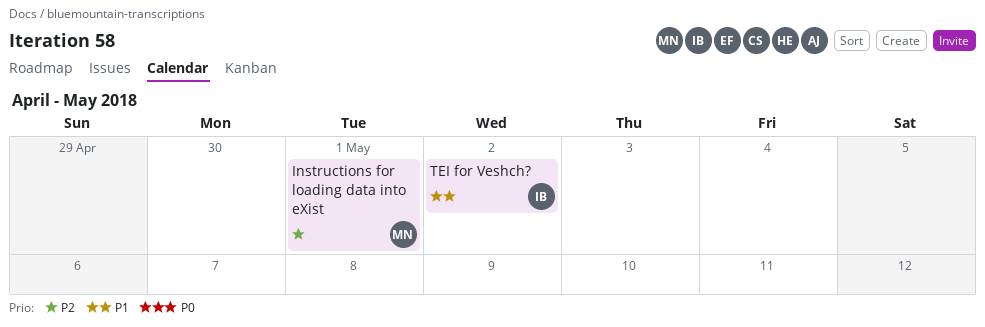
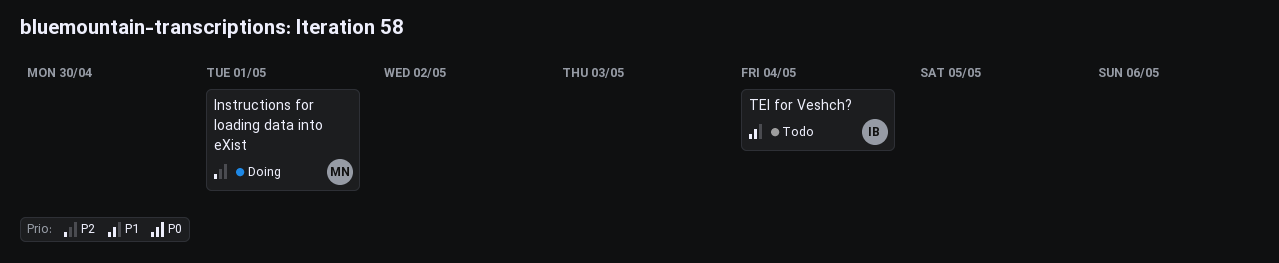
TEI for Veshch?, due: May 2 -> May 4

